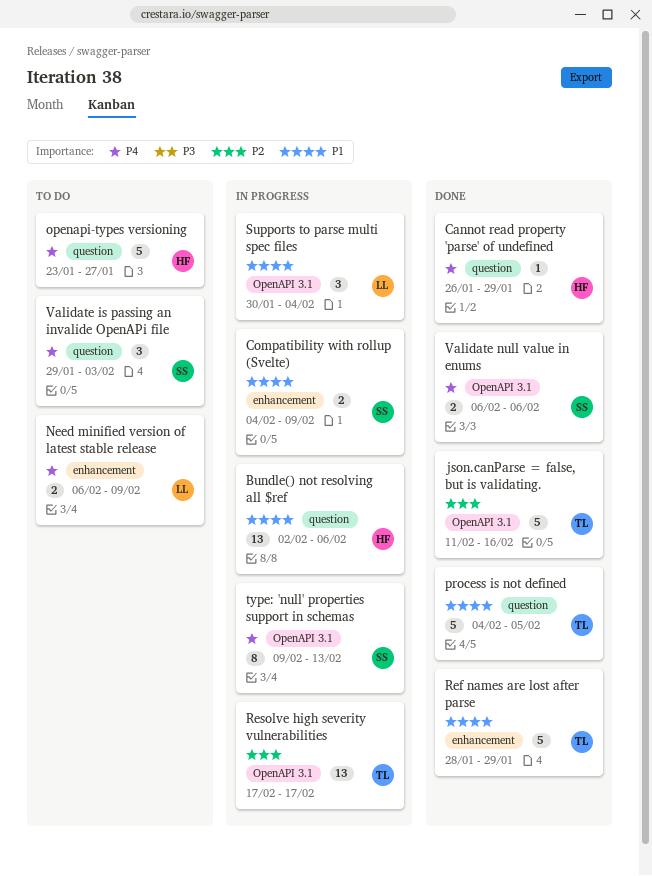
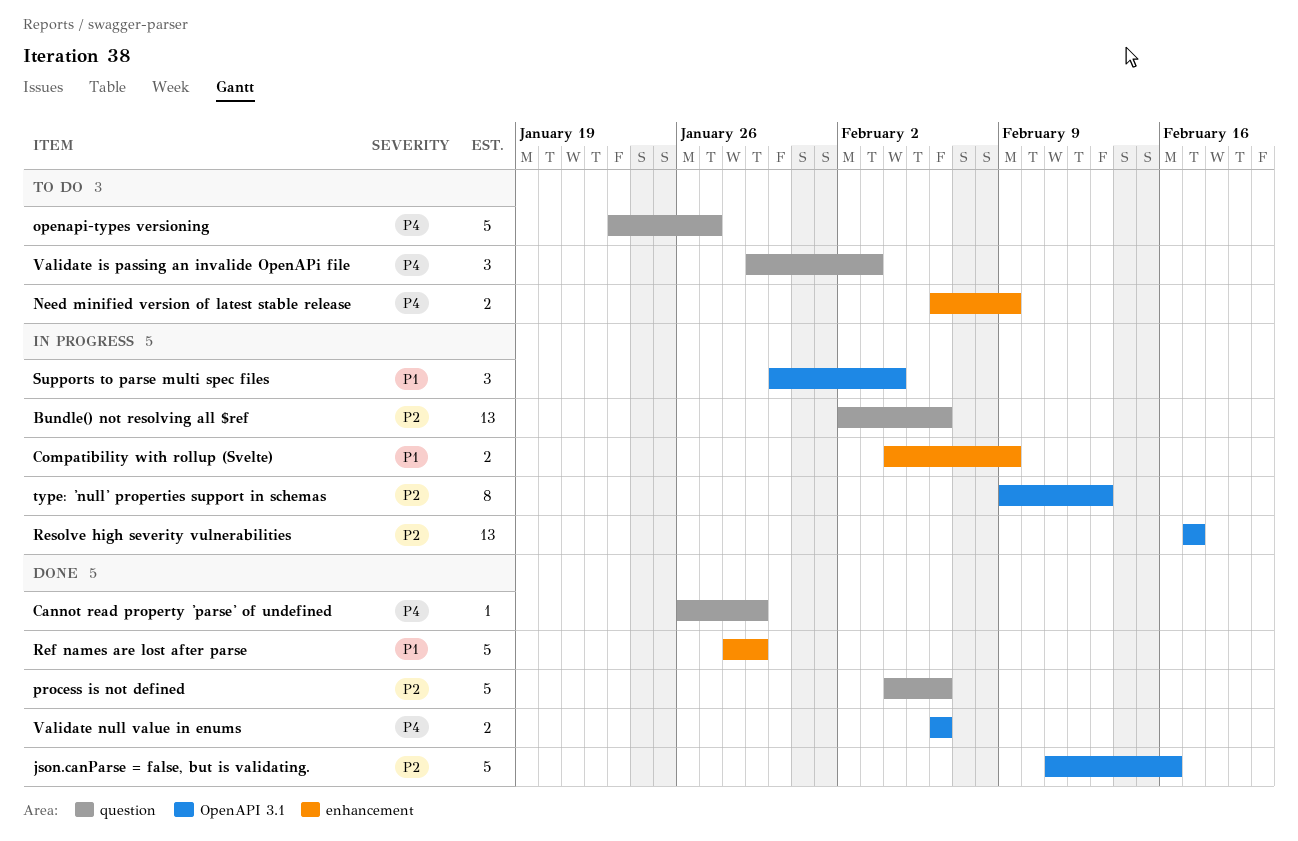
Bundle() not resolving all $ref, priority: P1 -> P2
process is not defined, priority: P1 -> P2
process is not defined, due: Feb 5 -> Feb 6
type: 'null' properties support in schemas, priority: P4 -> P2

